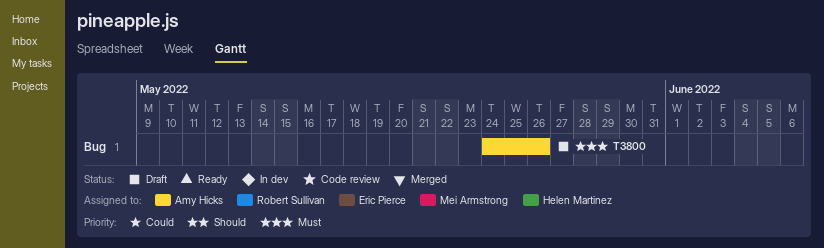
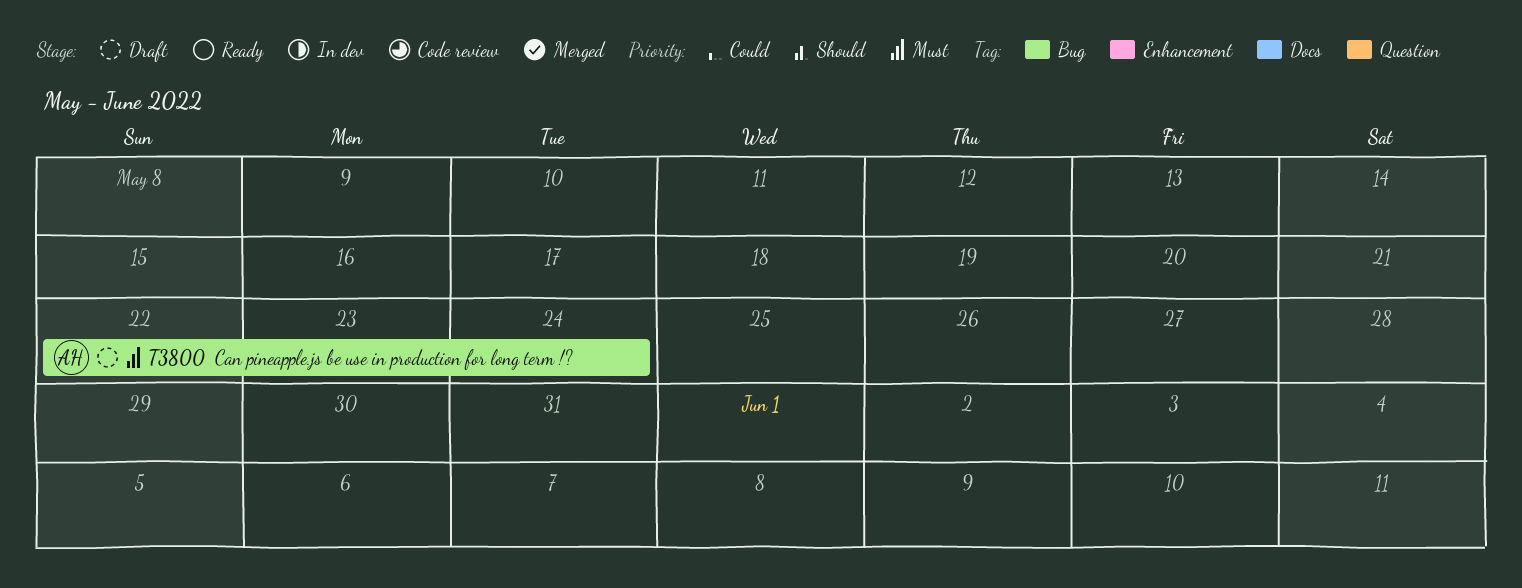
T3800, start: May 24 -> May 22
T3800, due: May 26 -> May 24

